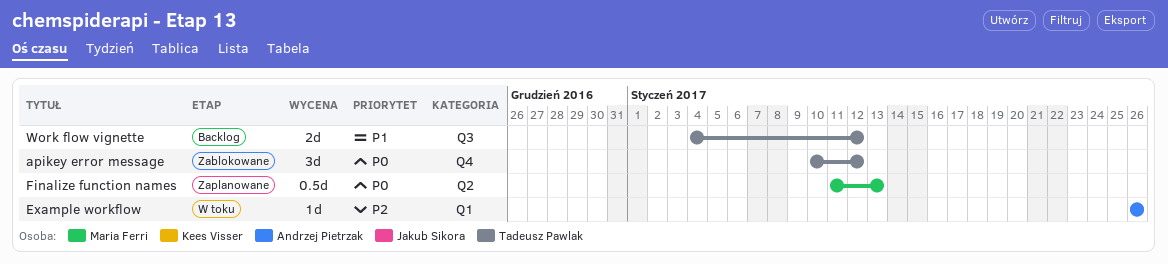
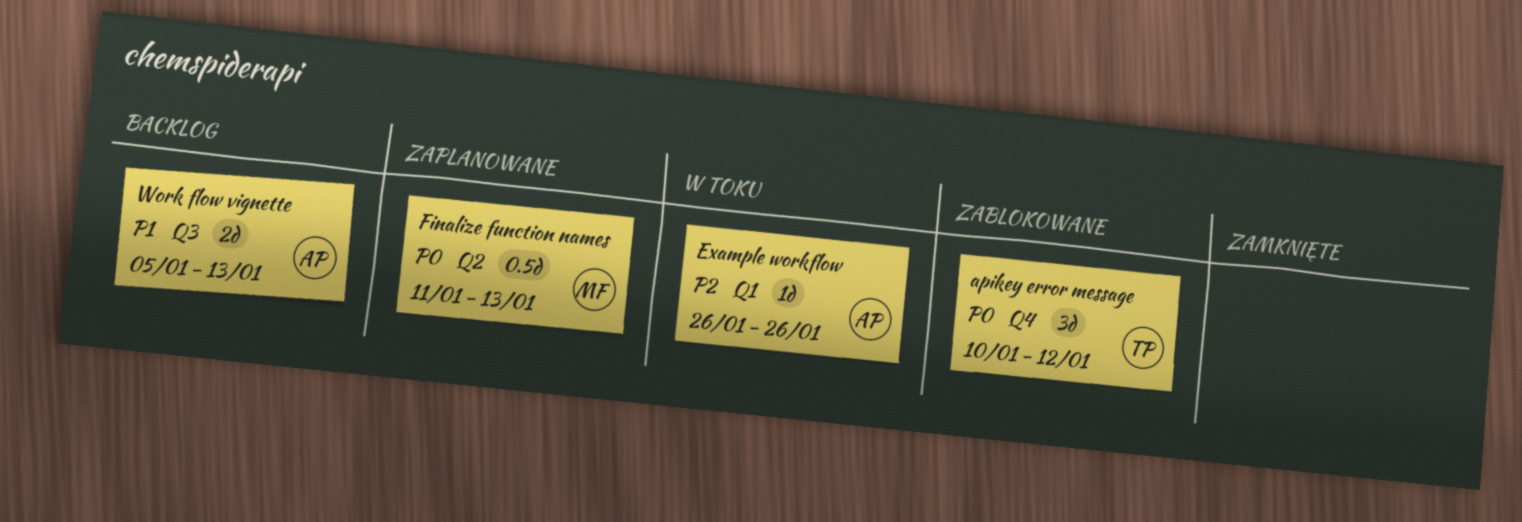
Work flow vignette, owner: Tadeusz Pawlak -> Andrzej Pietrzak
Work flow vignette, start: Jan 4 -> Jan 5
Work flow vignette, due: Jan 12 -> Jan 13

